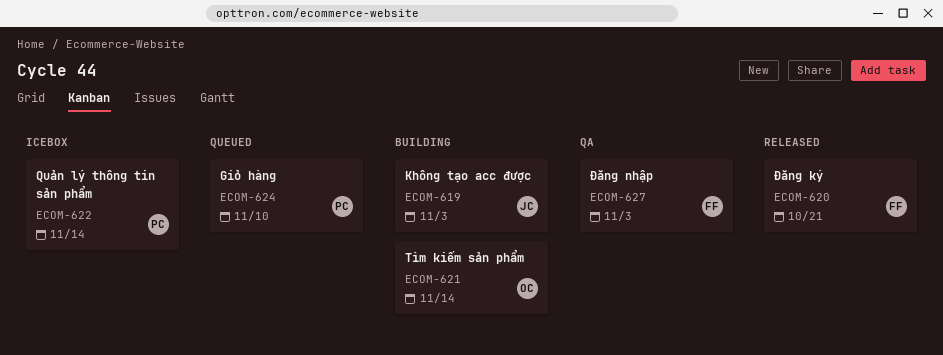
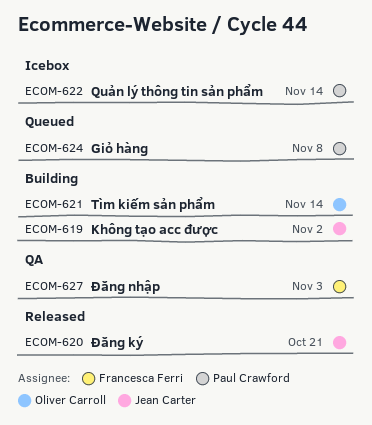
ECOM-619, due: Nov 3 -> Nov 2
ECOM-620, owner: Francesca Ferri -> Jean Carter
ECOM-624, due: Nov 10 -> Nov 8

